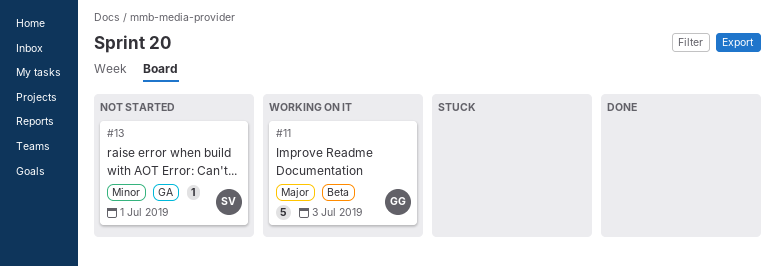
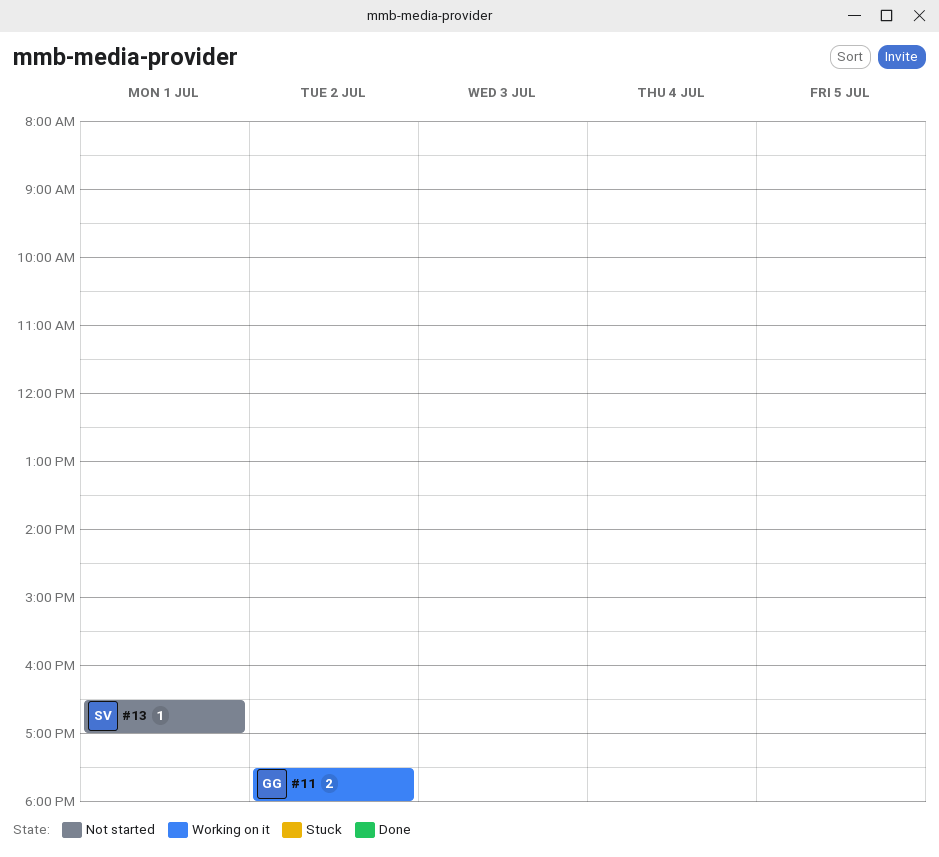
#11, estimate: 5 -> 2
#11, day: Jul 3 -> Jul 2

